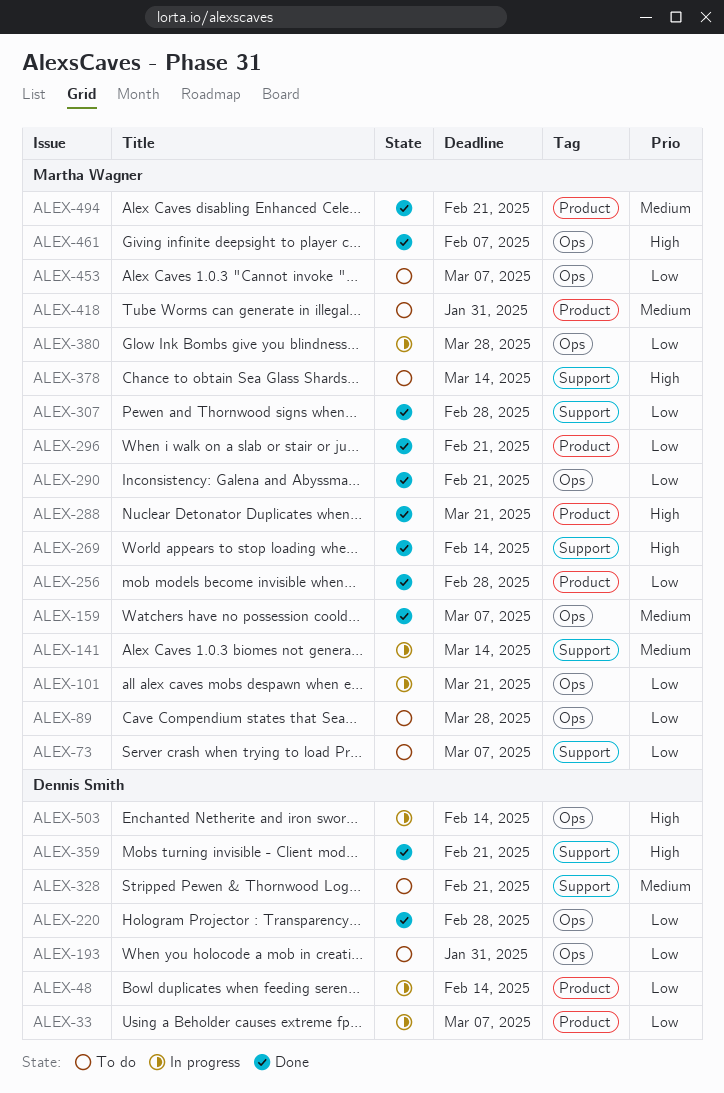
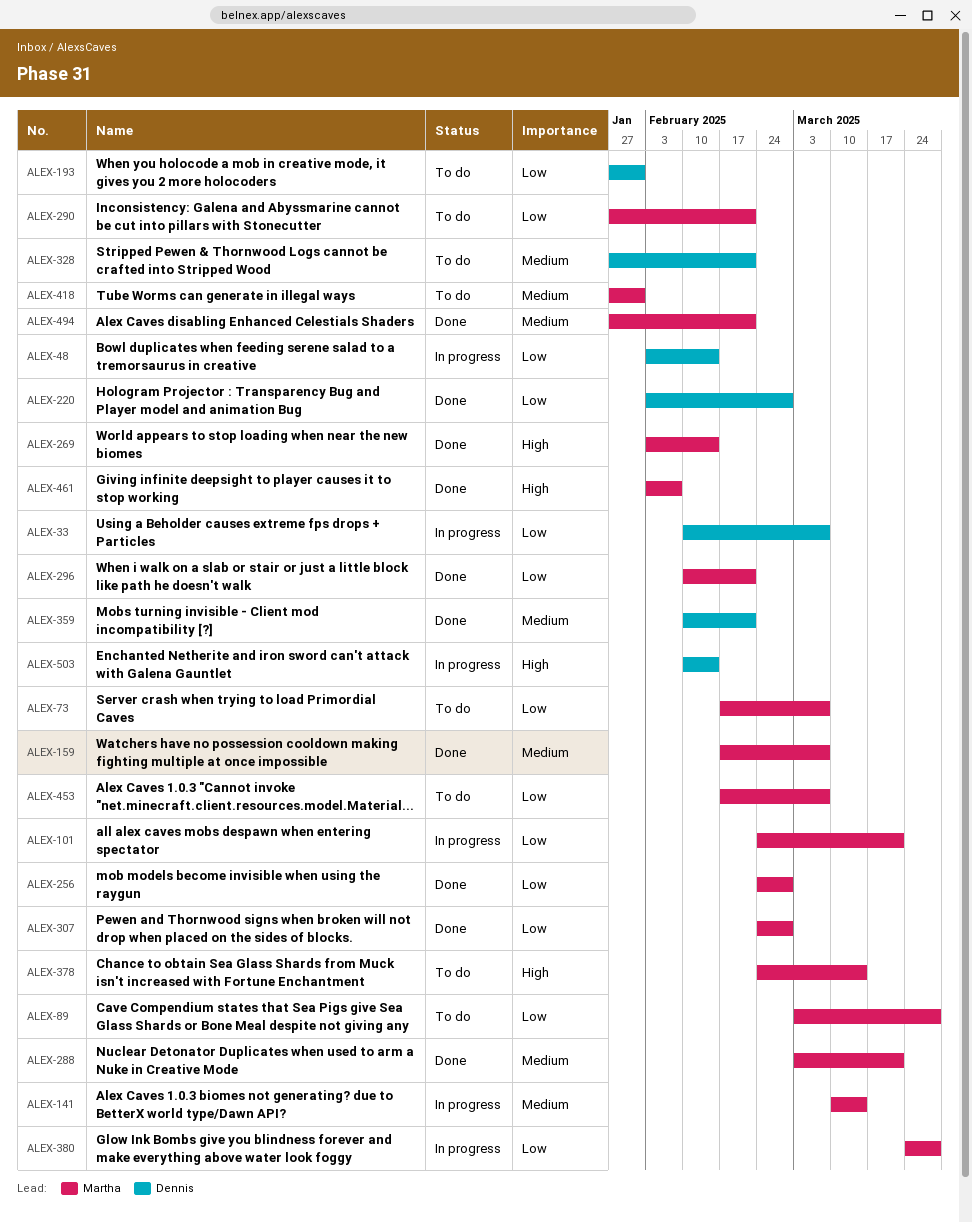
ALEX-288, priority: High -> Medium
ALEX-290, status: Done -> To do
ALEX-359, priority: High -> Medium

